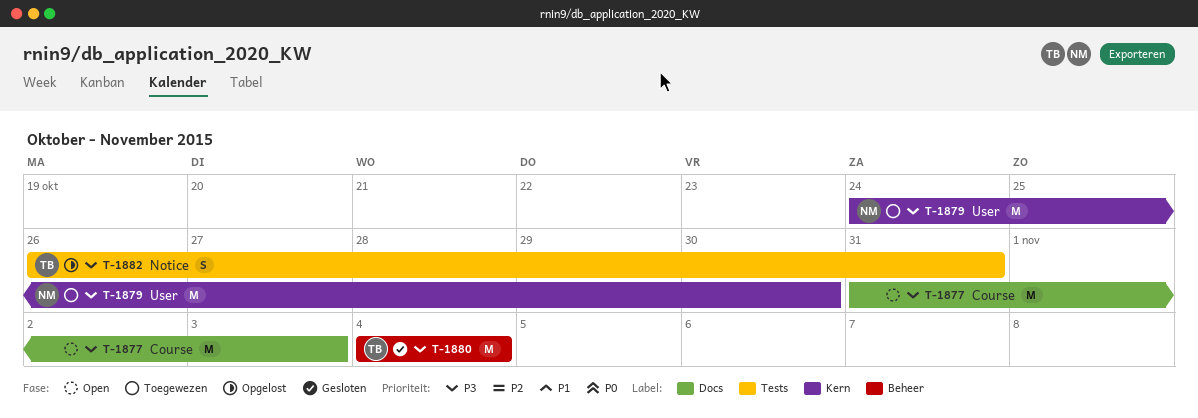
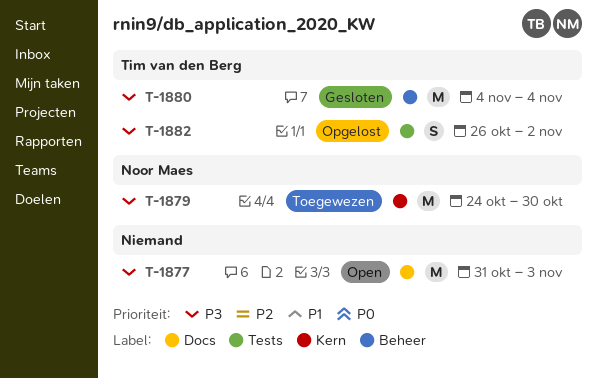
T-1882, due: Oct 31 -> Nov 2

